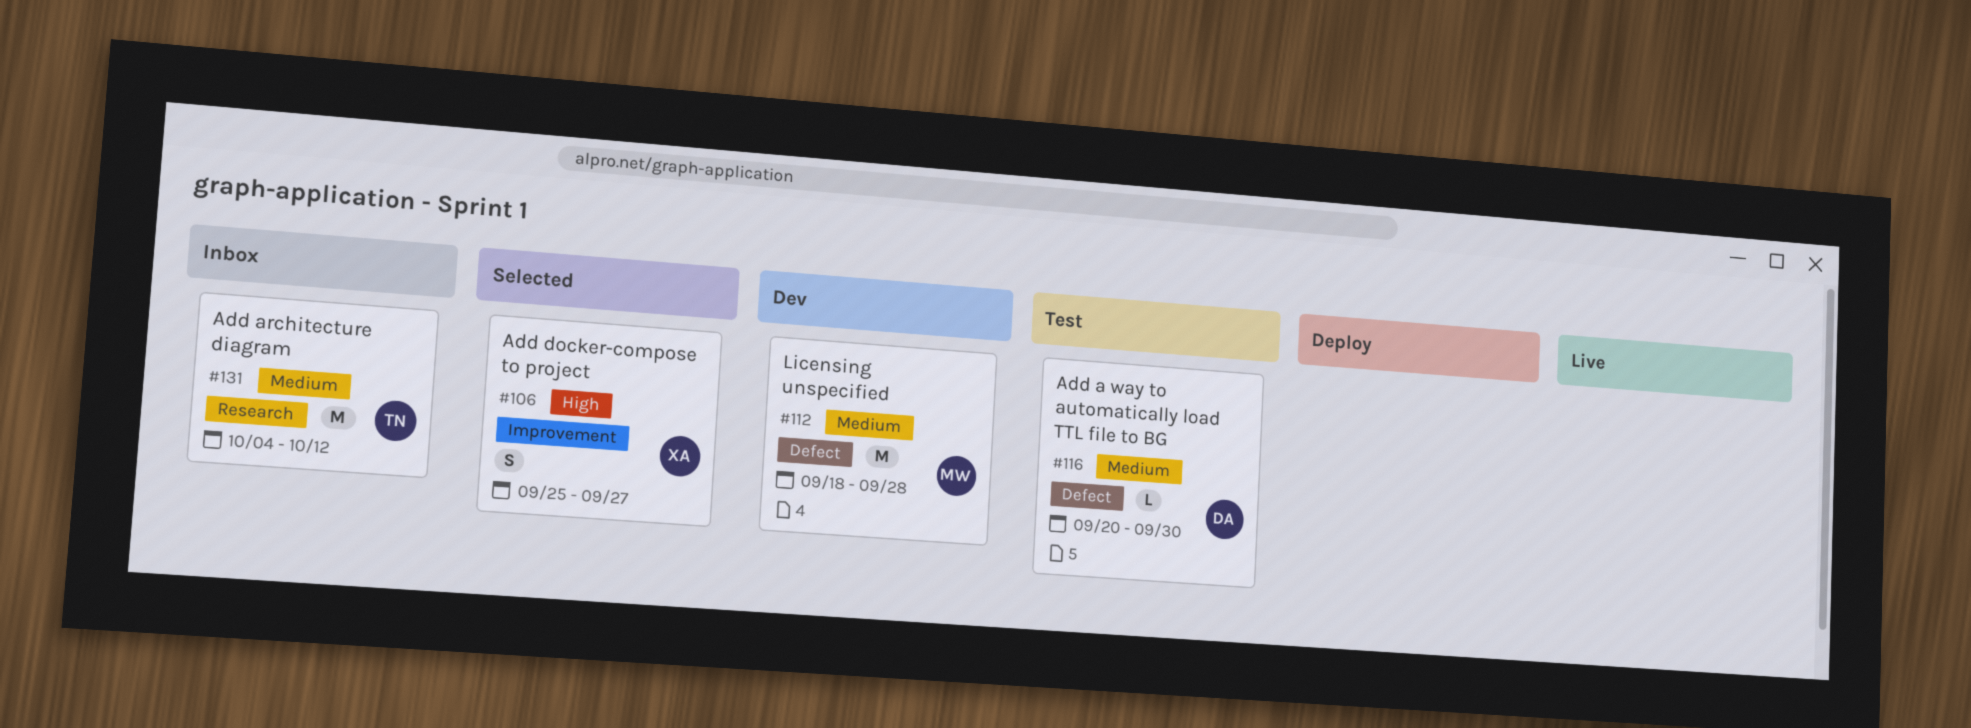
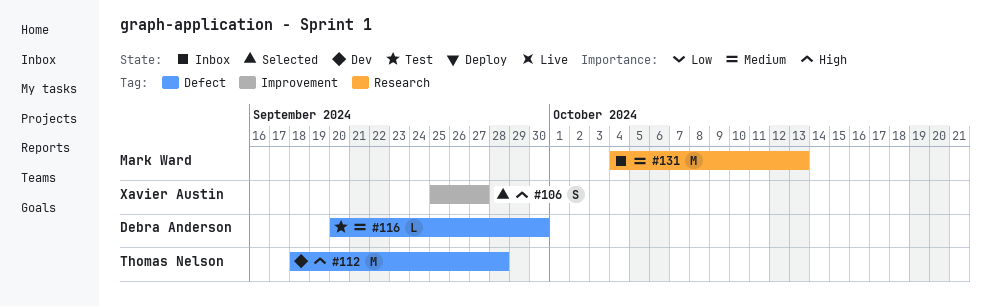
#112, owner: Mark Ward -> Thomas Nelson
#112, priority: Medium -> High
#131, owner: Thomas Nelson -> Mark Ward
#131, due: Oct 12 -> Oct 13

